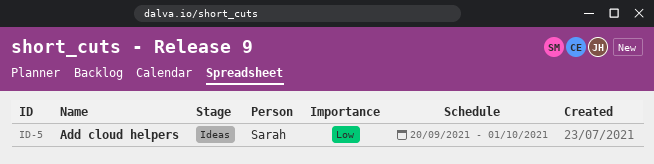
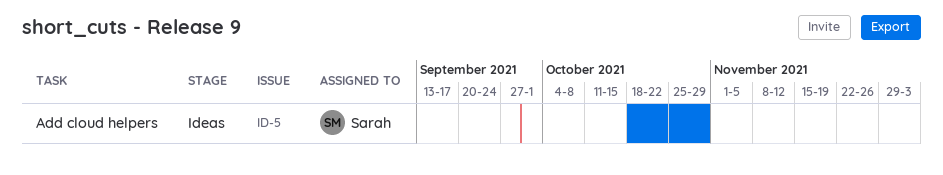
ID-5, start: Sep 20 -> Oct 18
ID-5, due: Oct 1 -> Oct 29

